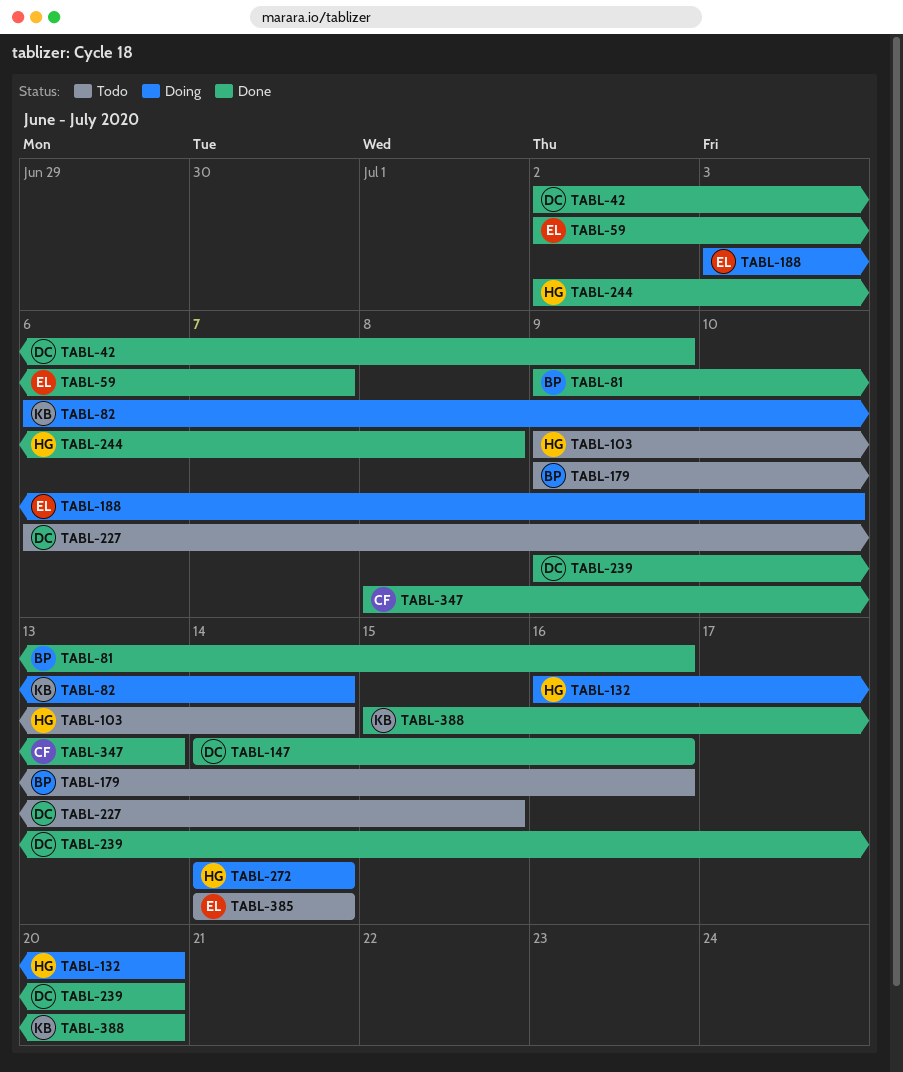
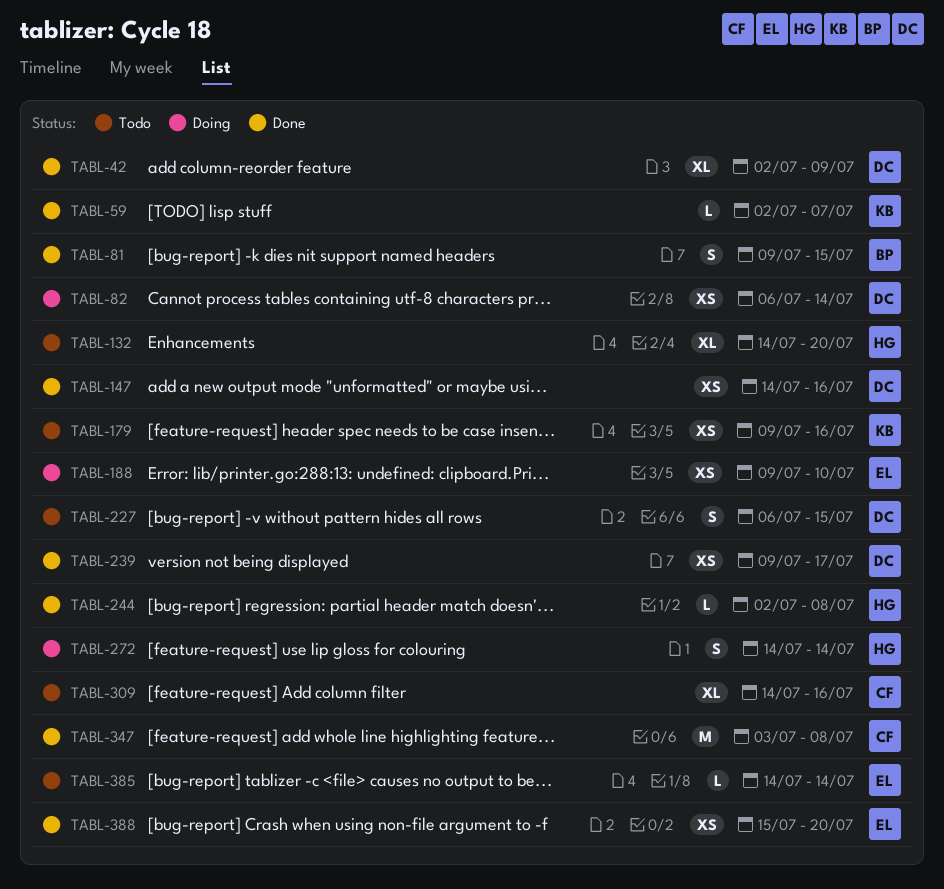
TABL-59, owner: EL -> KB
TABL-81, due: Jul 16 -> Jul 15
TABL-82, owner: KB -> DC
TABL-103: present -> none
TABL-132, status: Doing -> Todo
TABL-132, start: Jul 16 -> Jul 14
TABL-179, owner: BP -> KB
TABL-188, start: Jul 3 -> Jul 9
TABL-239, due: Jul 20 -> Jul 17
TABL-309: none -> present
TABL-347, start: Jul 8 -> Jul 3
TABL-347, due: Jul 13 -> Jul 8
TABL-388, owner: KB -> EL

